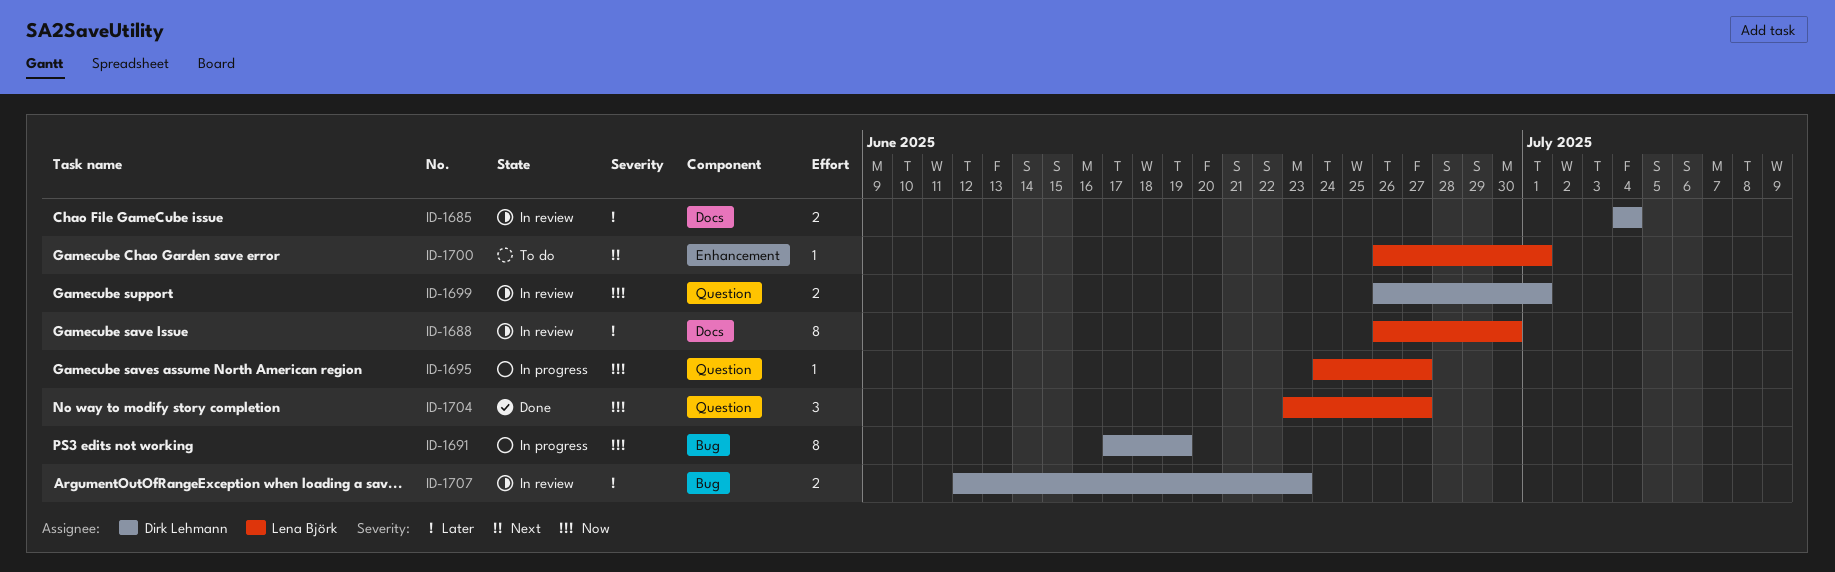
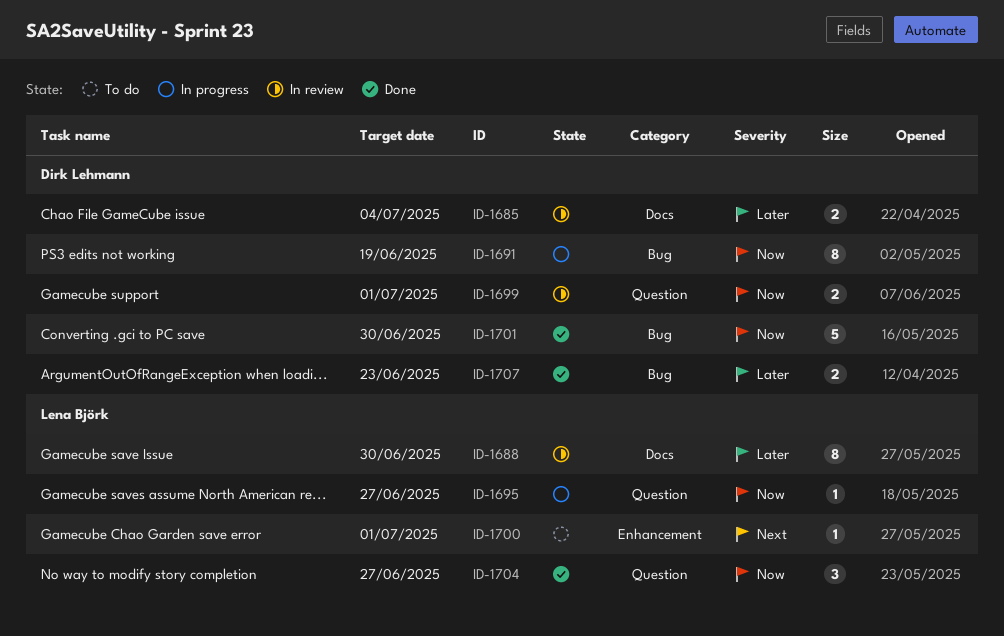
ID-1701: none -> present
ID-1707, status: In review -> Done

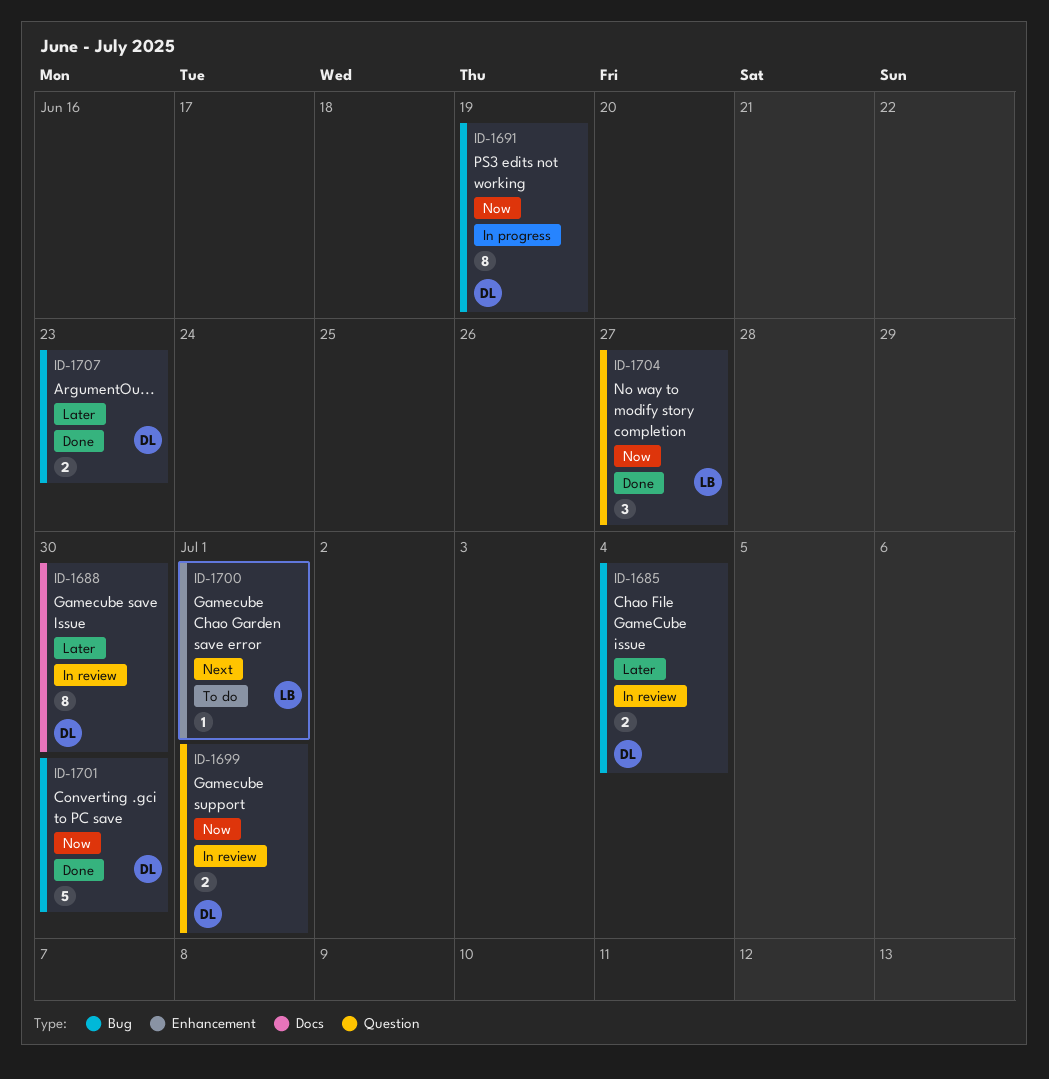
ID-1685, label: Docs -> Bug
ID-1688, owner: Lena Björk -> Dirk Lehmann
ID-1695: present -> none

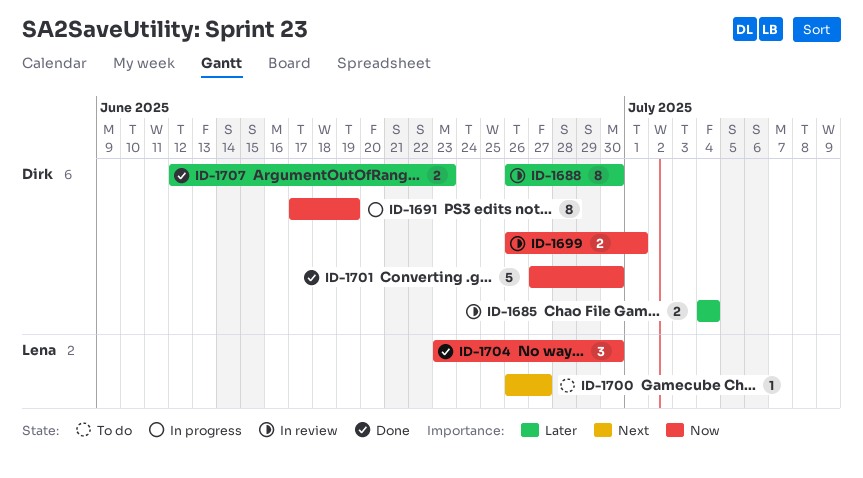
ID-1700, due: Jul 1 -> Jun 27
ID-1704, due: Jun 27 -> Jun 30

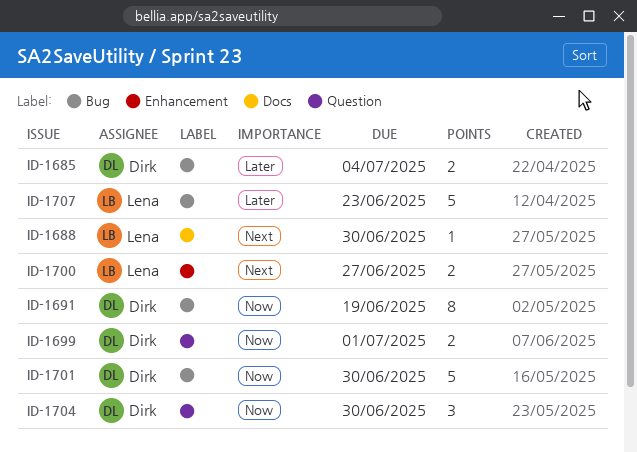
ID-1688, owner: Dirk -> Lena
ID-1688, priority: Later -> Next
ID-1688, estimate: 8 -> 1
ID-1700, estimate: 1 -> 2
ID-1704, owner: Lena -> Dirk
ID-1707, owner: Dirk -> Lena
ID-1707, estimate: 2 -> 5

